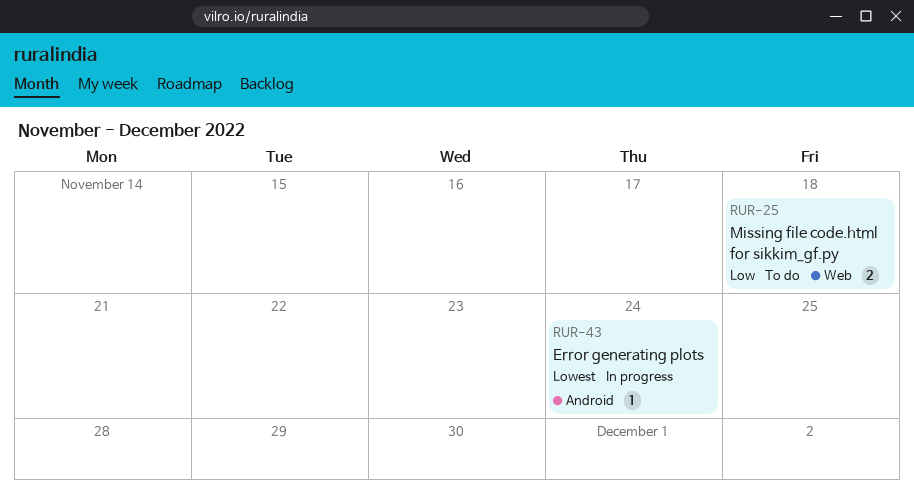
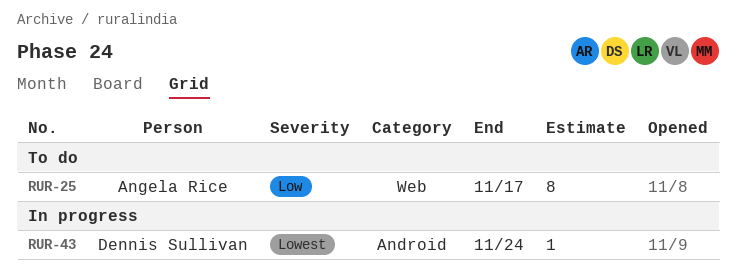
RUR-25, estimate: 2 -> 8
RUR-25, due: Nov 18 -> Nov 17

